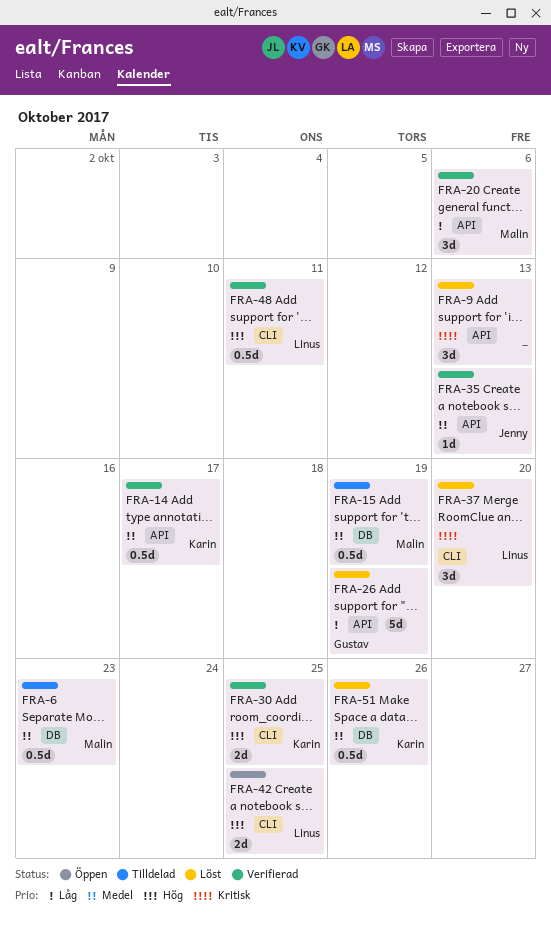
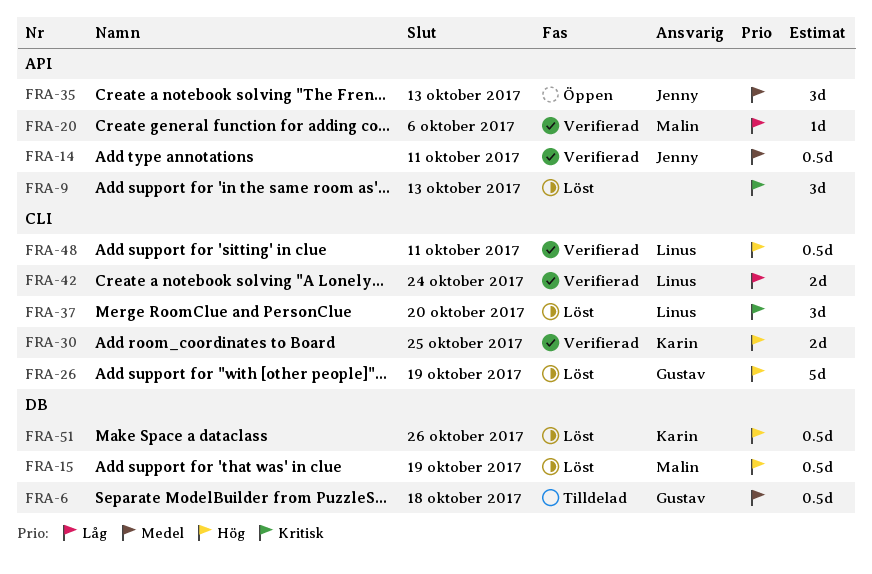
FRA-6, owner: Malin -> Gustav
FRA-6, due: Oct 23 -> Oct 18
FRA-14, owner: Karin -> Jenny
FRA-14, due: Oct 17 -> Oct 11
FRA-15, status: Tilldelad -> Löst
FRA-15, priority: Medel -> Hög
FRA-20, estimate: 3d -> 1d
FRA-26, priority: Låg -> Hög
FRA-26, label: API -> CLI
FRA-35, status: Verifierad -> Öppen
FRA-35, estimate: 1d -> 3d
FRA-42, status: Öppen -> Verifierad
FRA-42, priority: Hög -> Låg
FRA-42, due: Oct 25 -> Oct 24
FRA-51, priority: Medel -> Hög

